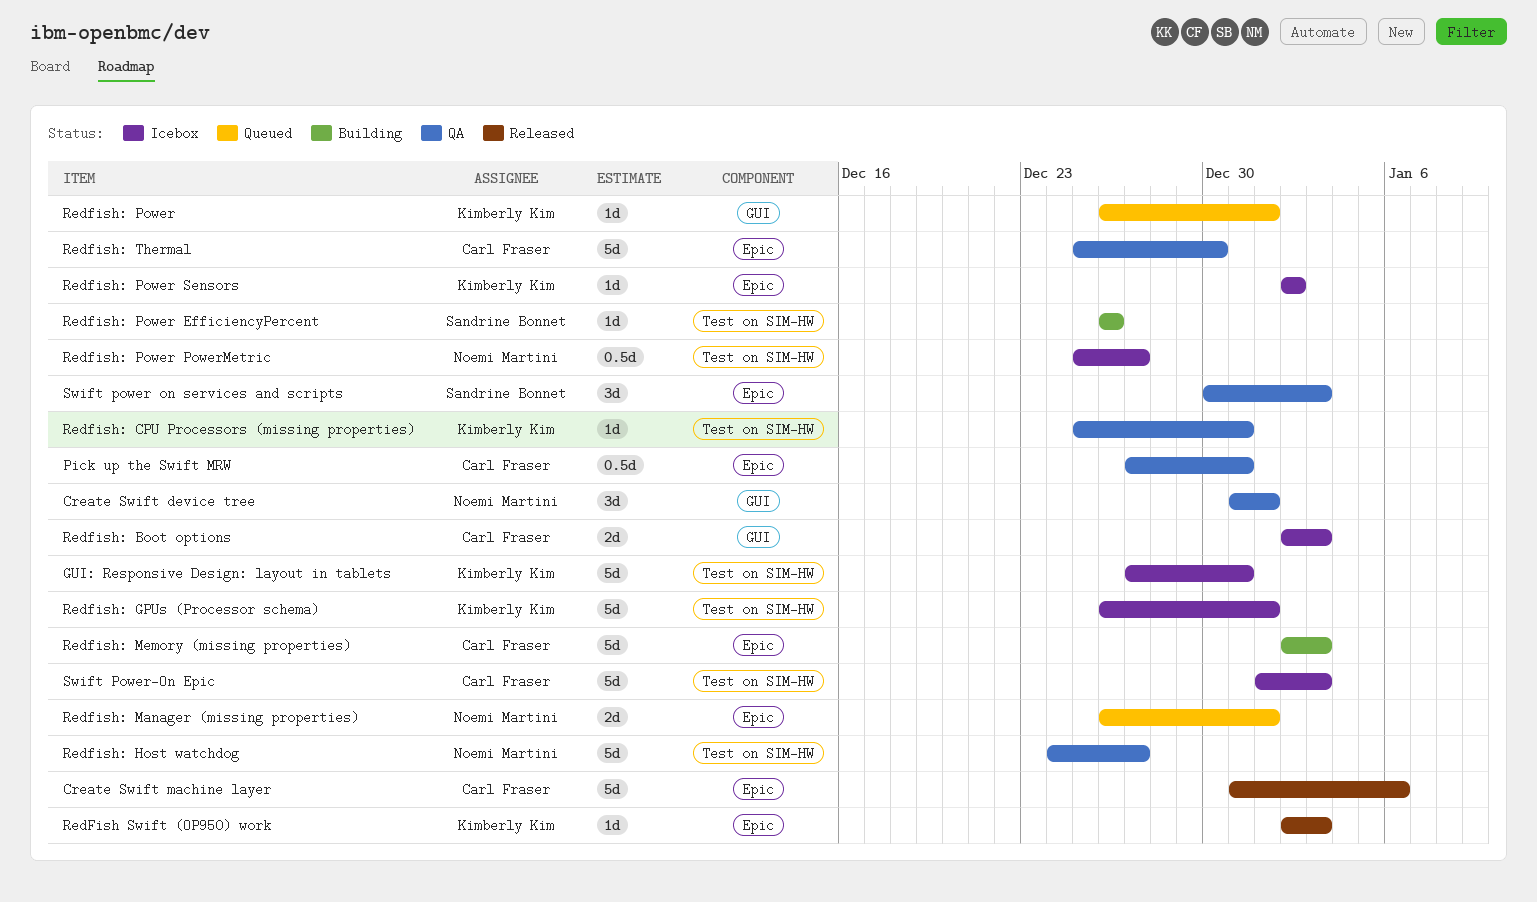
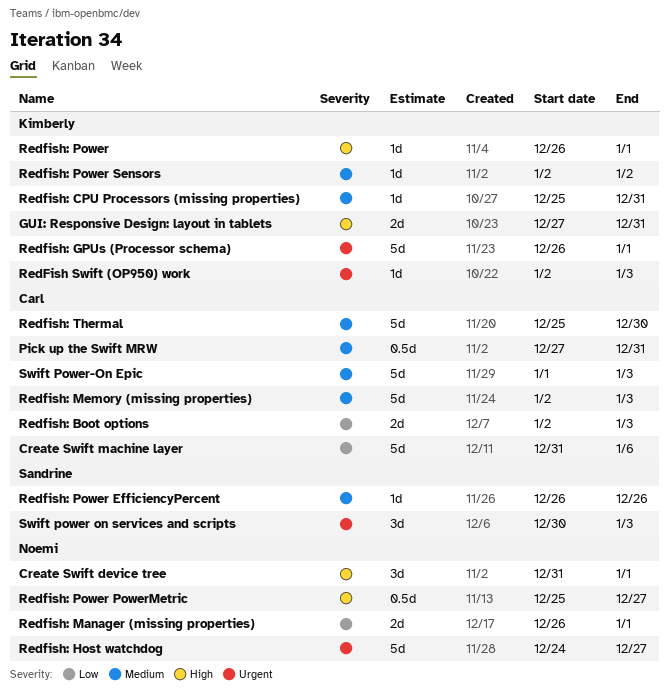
GUI: Responsive Design: layout in tablets, estimate: 5d -> 2d

